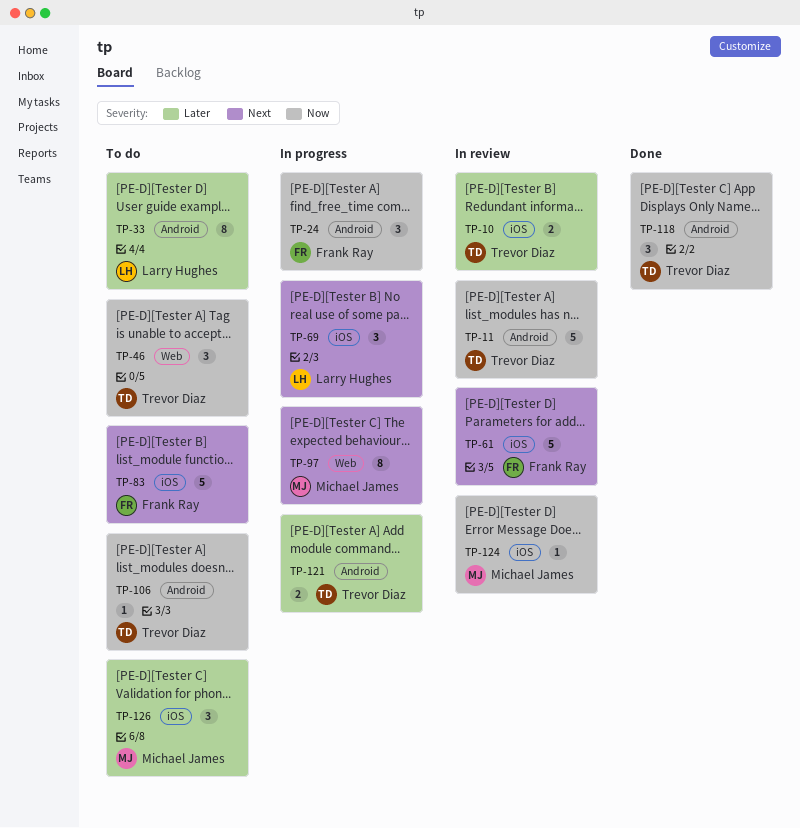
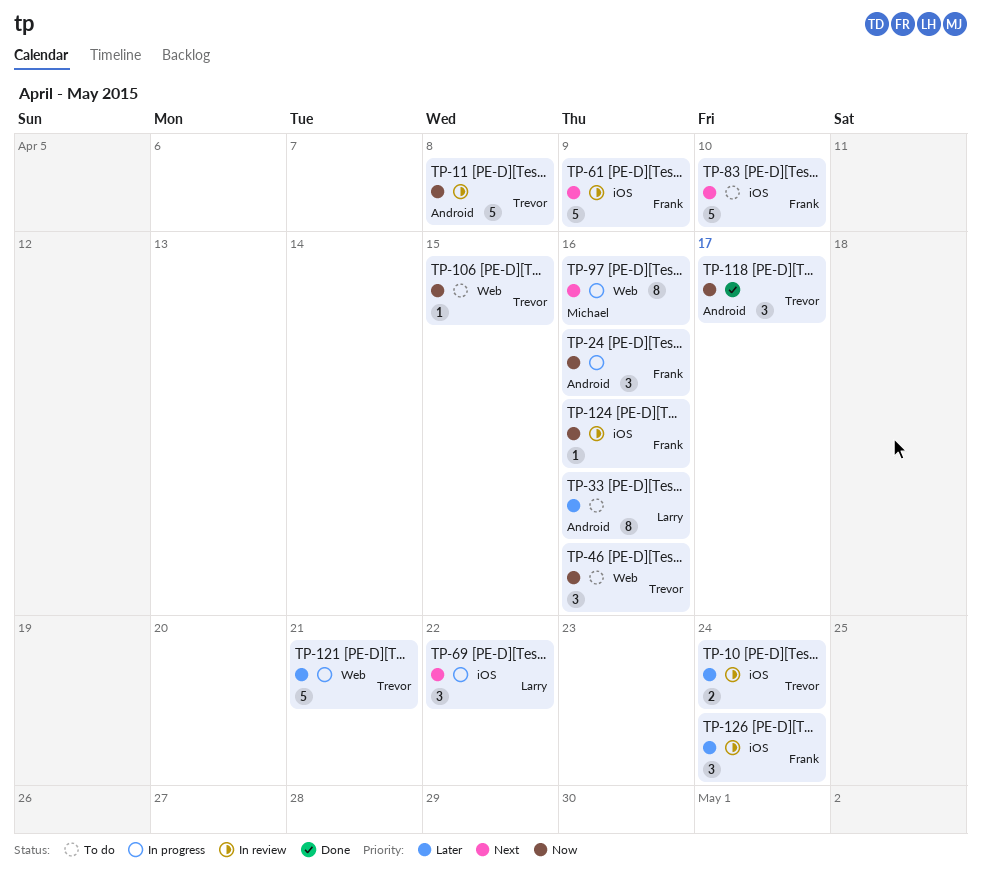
TP-106, label: Android -> Web
TP-121, label: Android -> Web
TP-121, estimate: 2 -> 5
TP-124, owner: Michael James -> Frank Ray
TP-126, status: To do -> In review
TP-126, owner: Michael James -> Frank Ray

